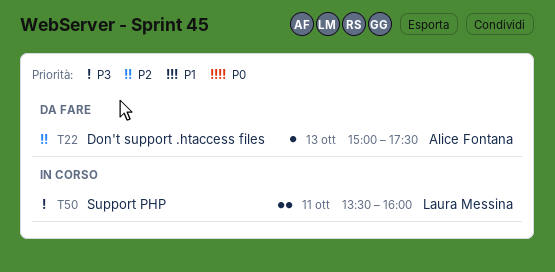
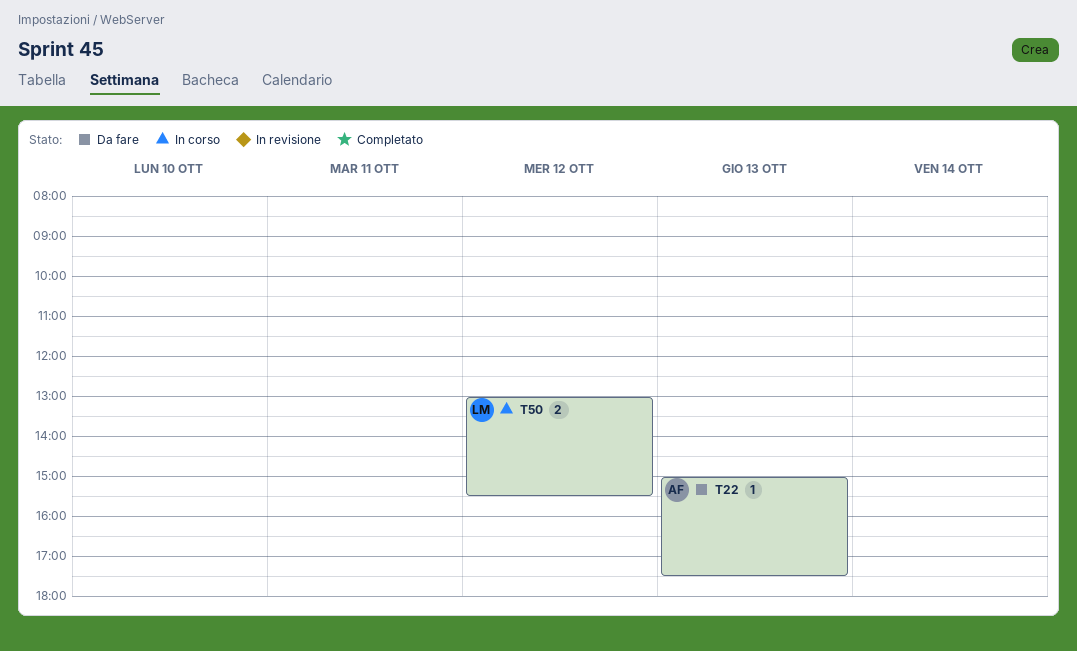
T50, day: Oct 11 -> Oct 12
T50, begins: 13:30 -> 13:00
T50, ends: 16:00 -> 15:30

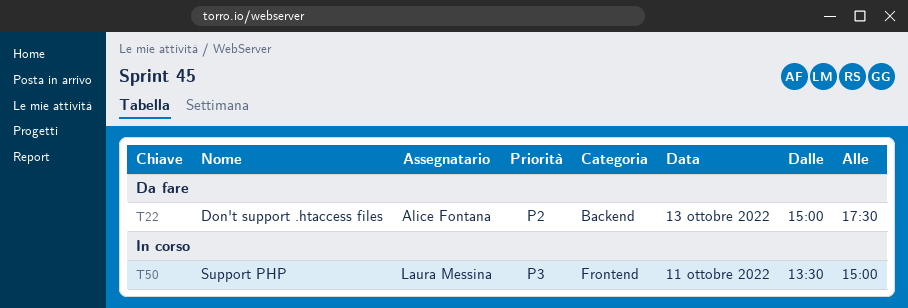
T50, day: Oct 12 -> Oct 11
T50, begins: 13:00 -> 13:30
T50, ends: 15:30 -> 15:00

